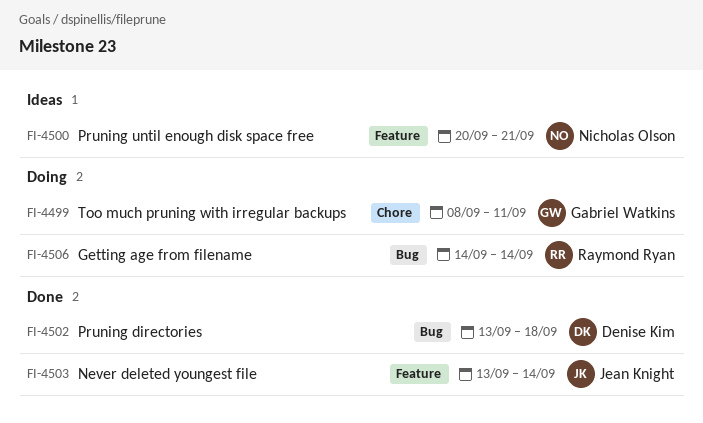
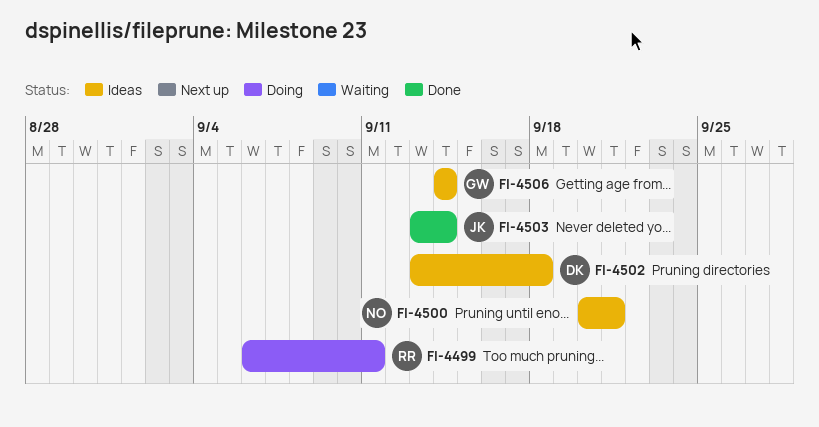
FI-4499, owner: Gabriel Watkins -> Raymond Ryan
FI-4499, start: Sep 8 -> Sep 6
FI-4502, status: Done -> Ideas
FI-4506, status: Doing -> Ideas
FI-4506, owner: Raymond Ryan -> Gabriel Watkins

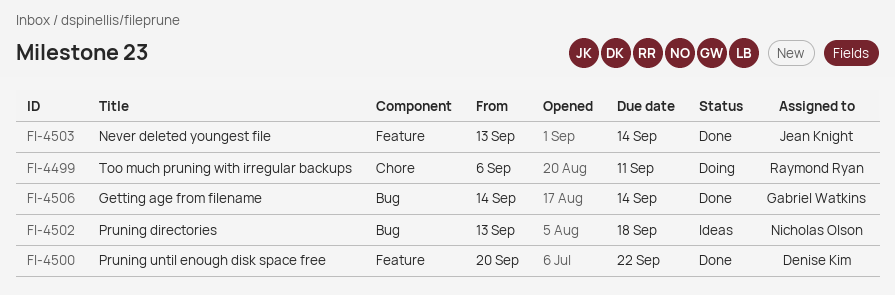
FI-4500, status: Ideas -> Done
FI-4500, owner: Nicholas Olson -> Denise Kim
FI-4500, due: Sep 21 -> Sep 22
FI-4502, owner: Denise Kim -> Nicholas Olson
FI-4506, status: Ideas -> Done

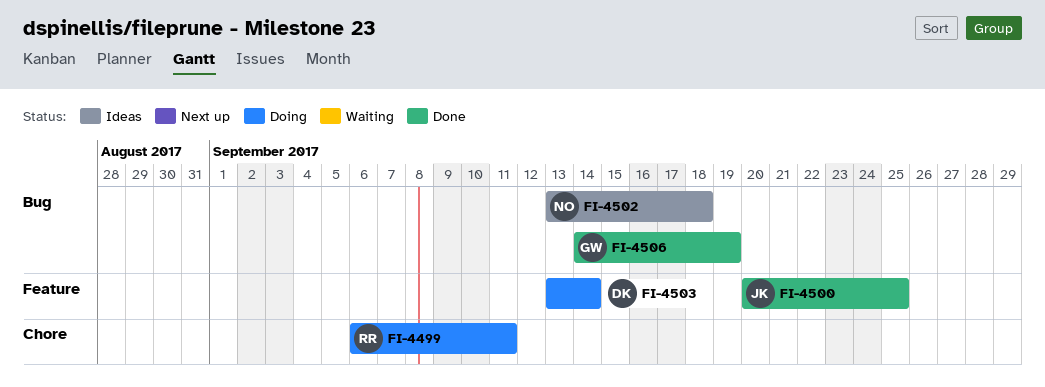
FI-4500, owner: Denise Kim -> Jean Knight
FI-4500, due: Sep 22 -> Sep 25
FI-4503, status: Done -> Doing
FI-4503, owner: Jean Knight -> Denise Kim
FI-4506, due: Sep 14 -> Sep 19

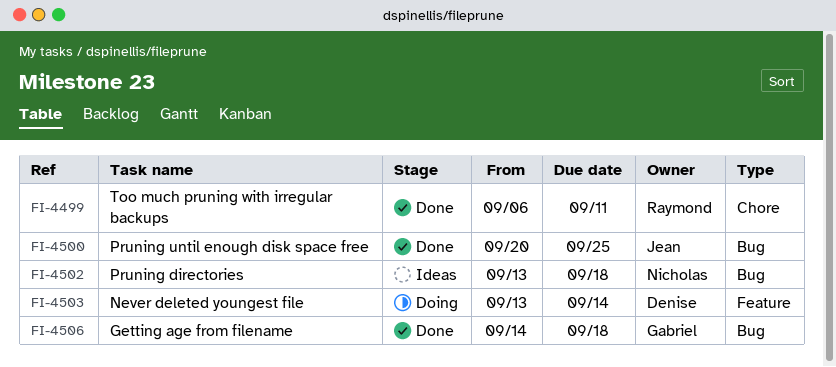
FI-4499, status: Doing -> Done
FI-4500, label: Feature -> Bug
FI-4506, due: Sep 19 -> Sep 18

